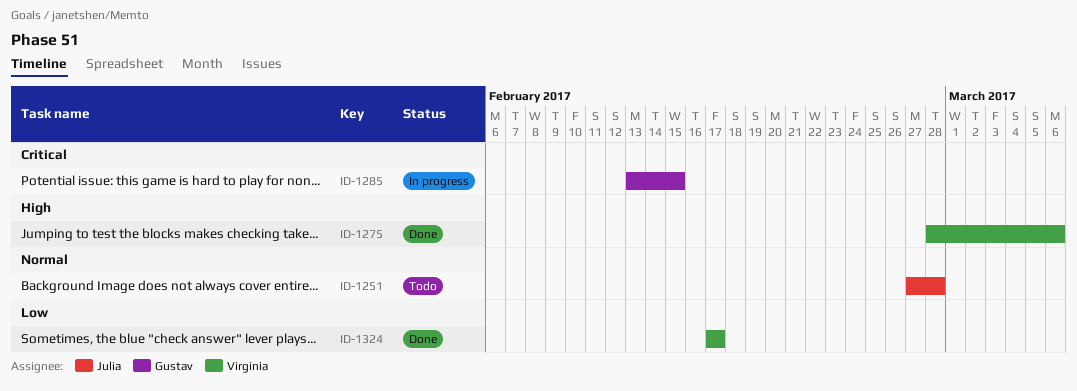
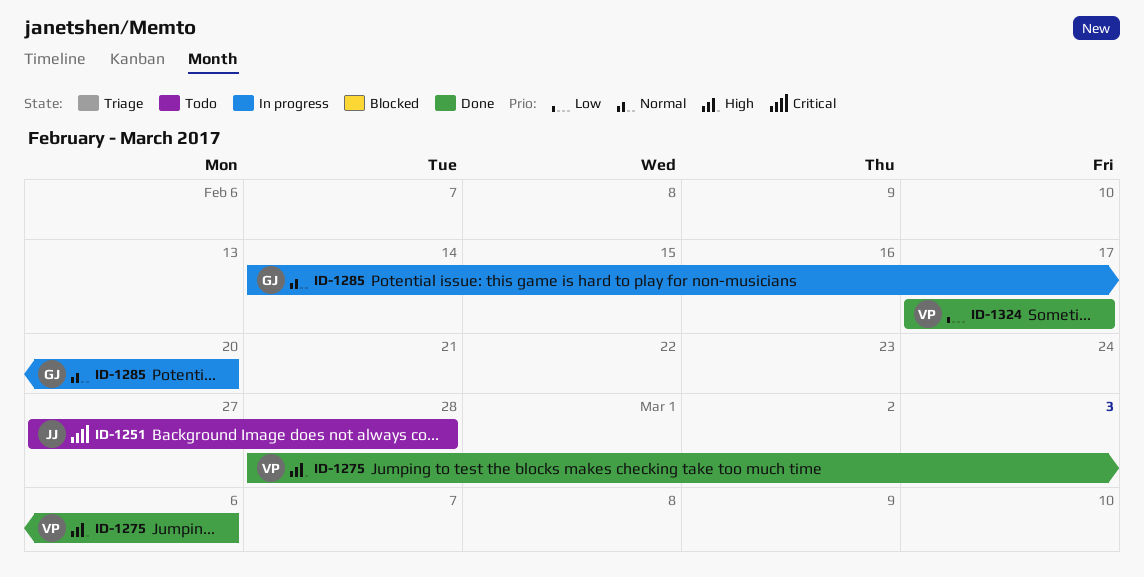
ID-1251, priority: Normal -> Critical
ID-1285, priority: Critical -> Normal
ID-1285, start: Feb 13 -> Feb 14
ID-1285, due: Feb 15 -> Feb 20

